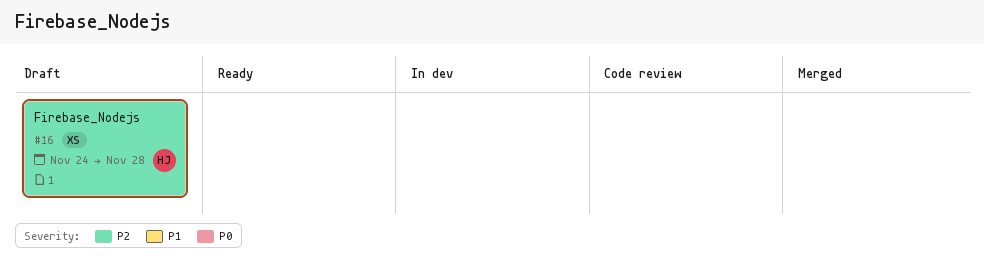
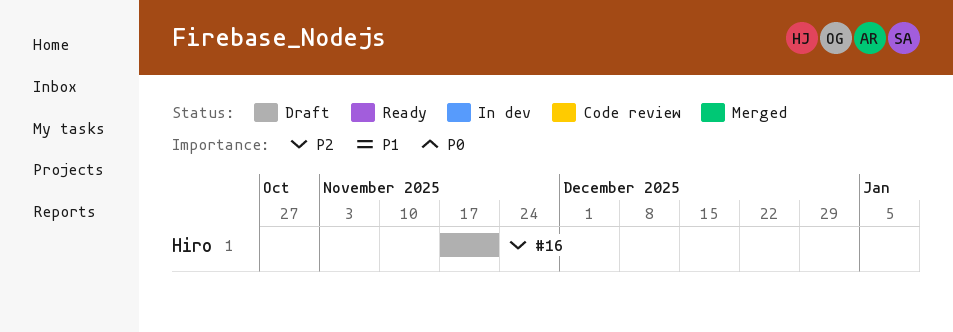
#16, start: Nov 24 -> Nov 17
#16, due: Nov 28 -> Nov 21

